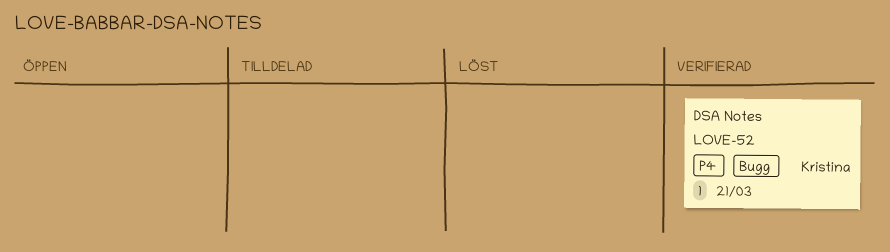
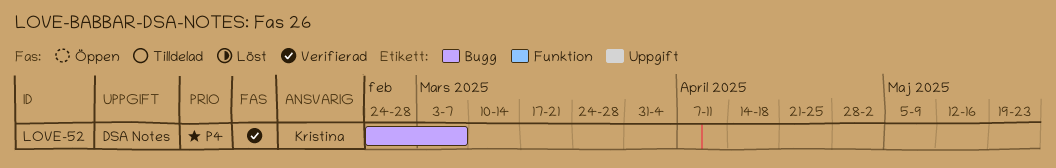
LOVE-52, due: Mar 21 -> Mar 7

